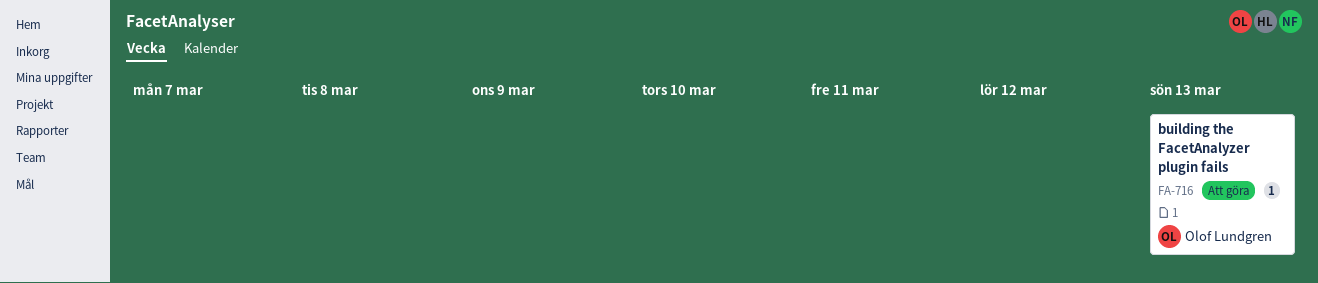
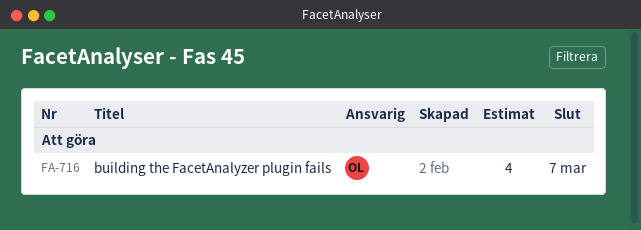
FA-716, estimate: 1 -> 4
FA-716, due: Mar 13 -> Mar 7

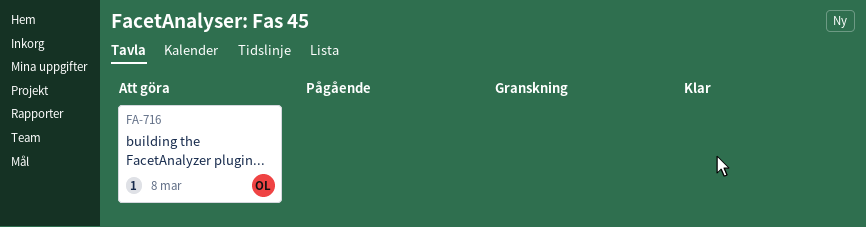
FA-716, estimate: 4 -> 1
FA-716, due: Mar 7 -> Mar 8

